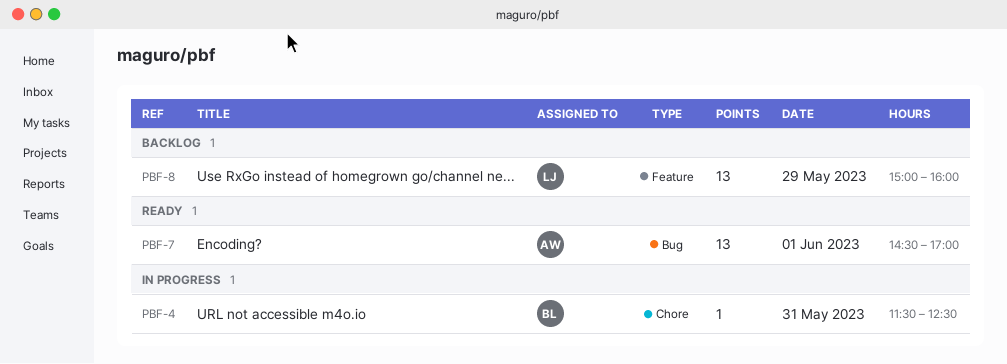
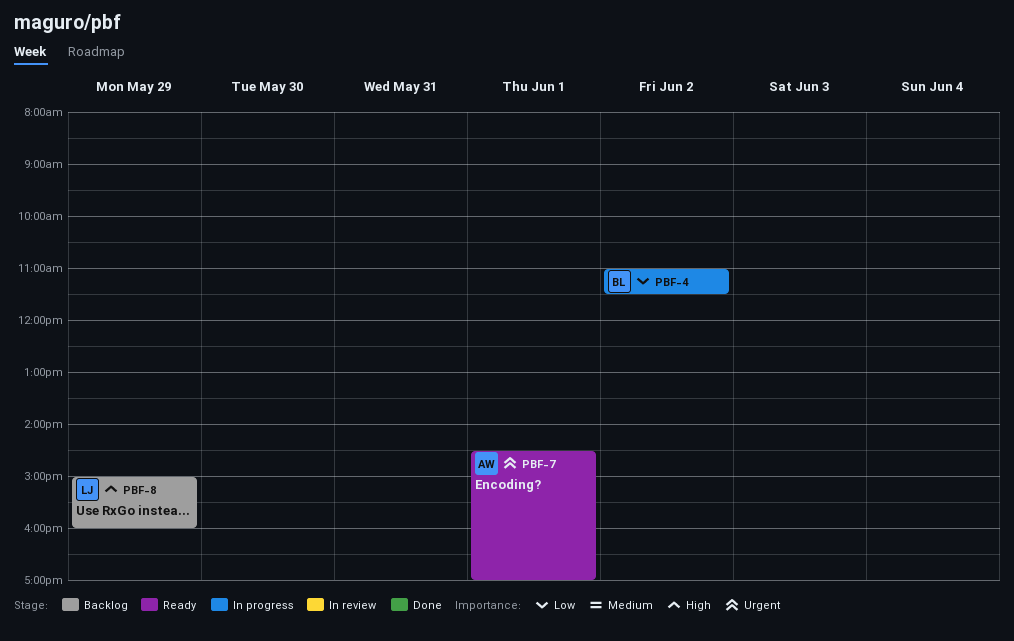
PBF-4, day: May 31 -> Jun 2
PBF-4, begins: 11:30 -> 11:00
PBF-4, ends: 12:30 -> 11:30

